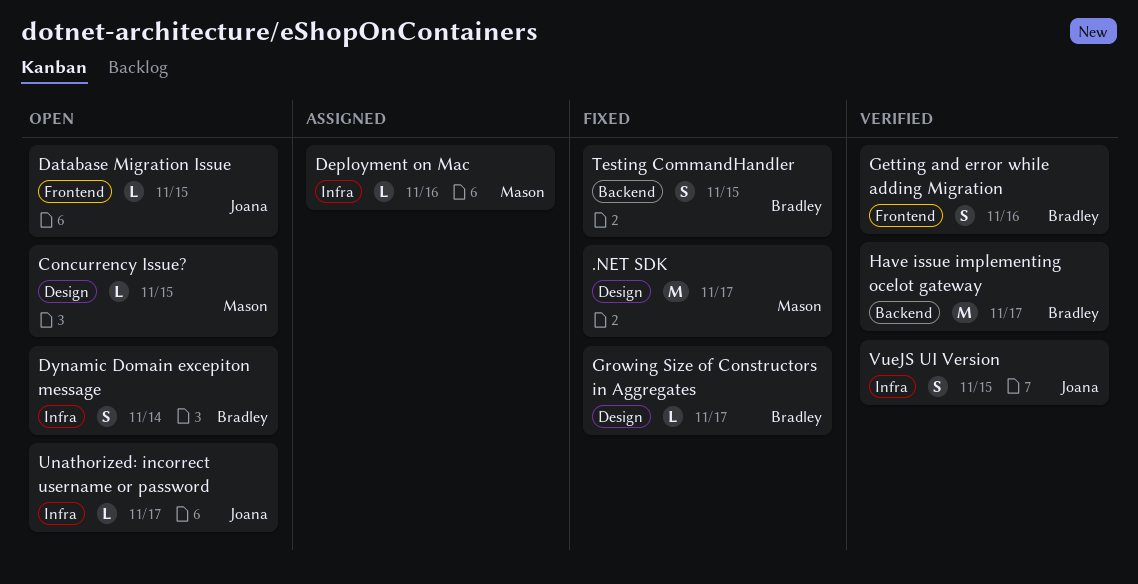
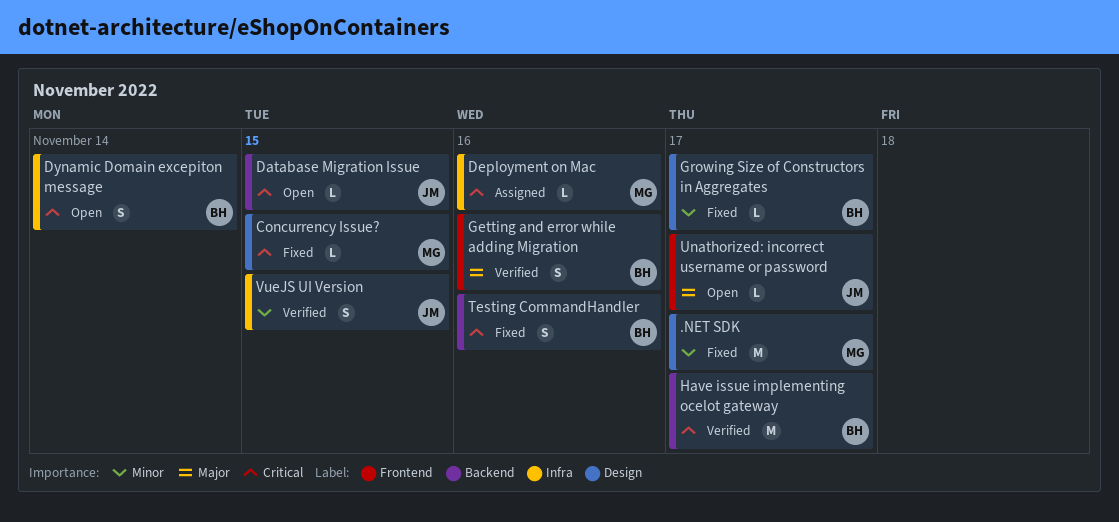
Concurrency Issue?, status: Open -> Fixed
Database Migration Issue, label: Frontend -> Backend
Testing CommandHandler, due: Nov 15 -> Nov 16
Unathorized: incorrect username or password, label: Infra -> Frontend

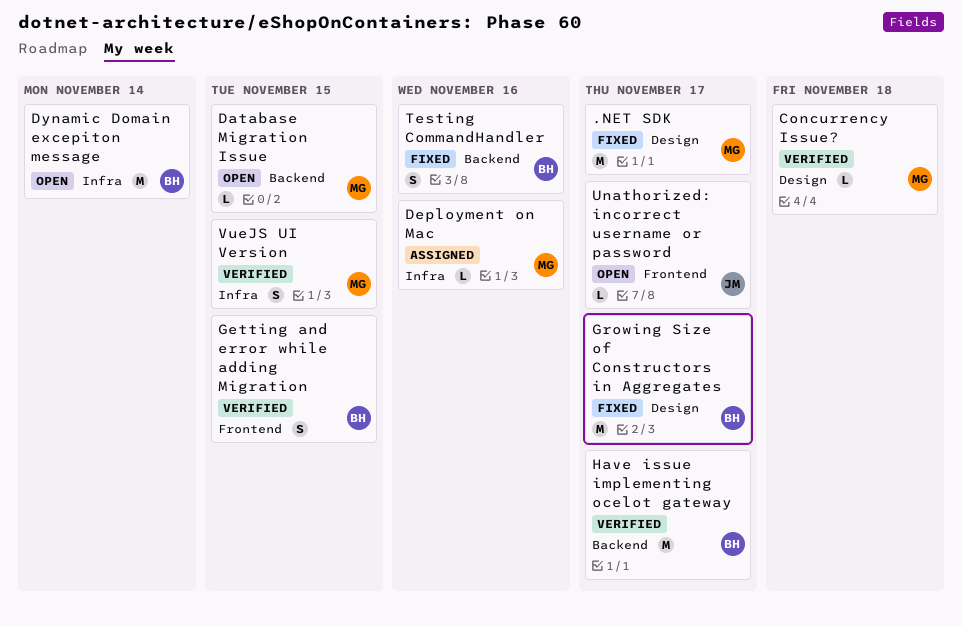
Concurrency Issue?, status: Fixed -> Verified
Concurrency Issue?, due: Nov 15 -> Nov 18
Database Migration Issue, owner: JM -> MG
Dynamic Domain excepiton message, estimate: S -> M
Getting and error while adding Migration, due: Nov 16 -> Nov 15
Growing Size of Constructors in Aggregates, estimate: L -> M
VueJS UI Version, owner: JM -> MG

